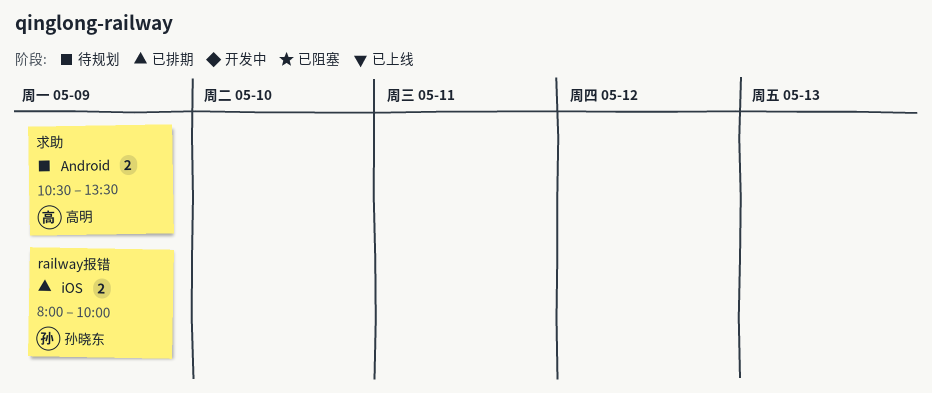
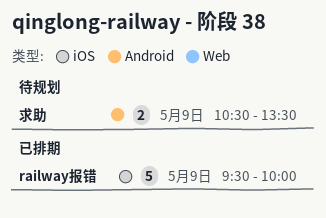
railway报错, estimate: 2 -> 5
railway报错, begins: 08:00 -> 09:30

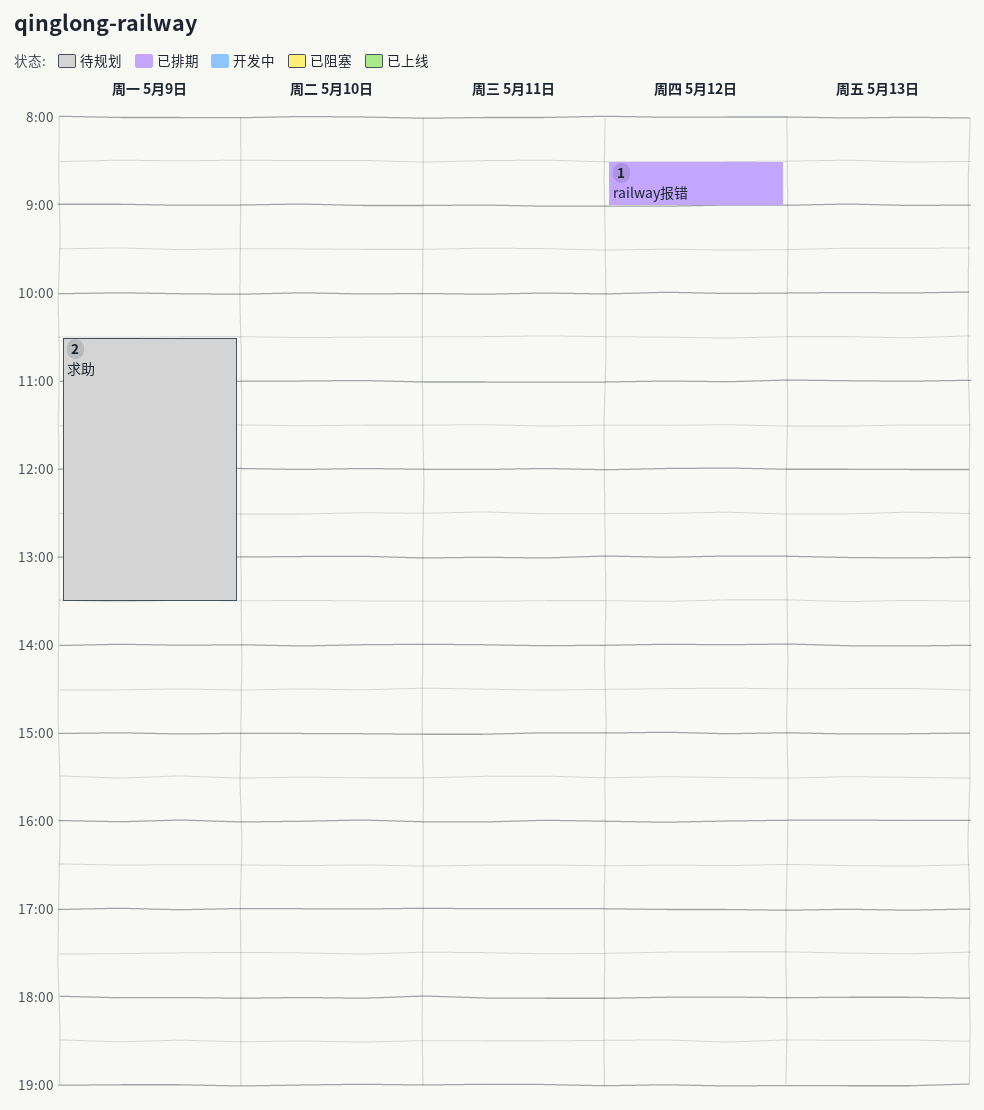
railway报错, estimate: 5 -> 1
railway报错, day: May 9 -> May 12
railway报错, begins: 09:30 -> 08:30
railway报错, ends: 10:00 -> 09:00

